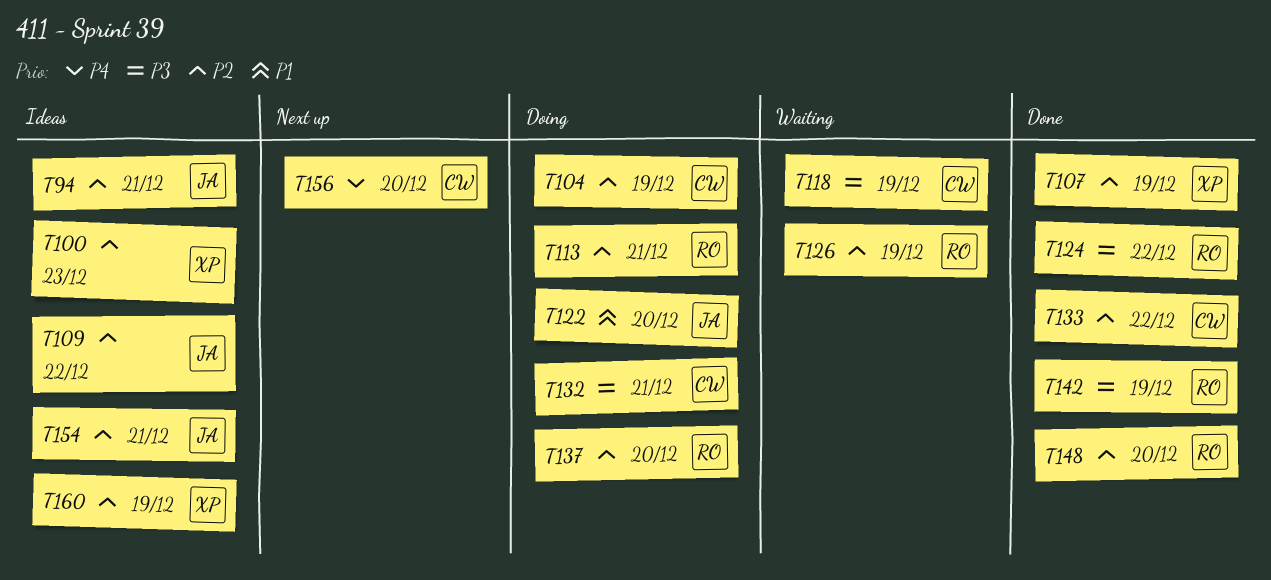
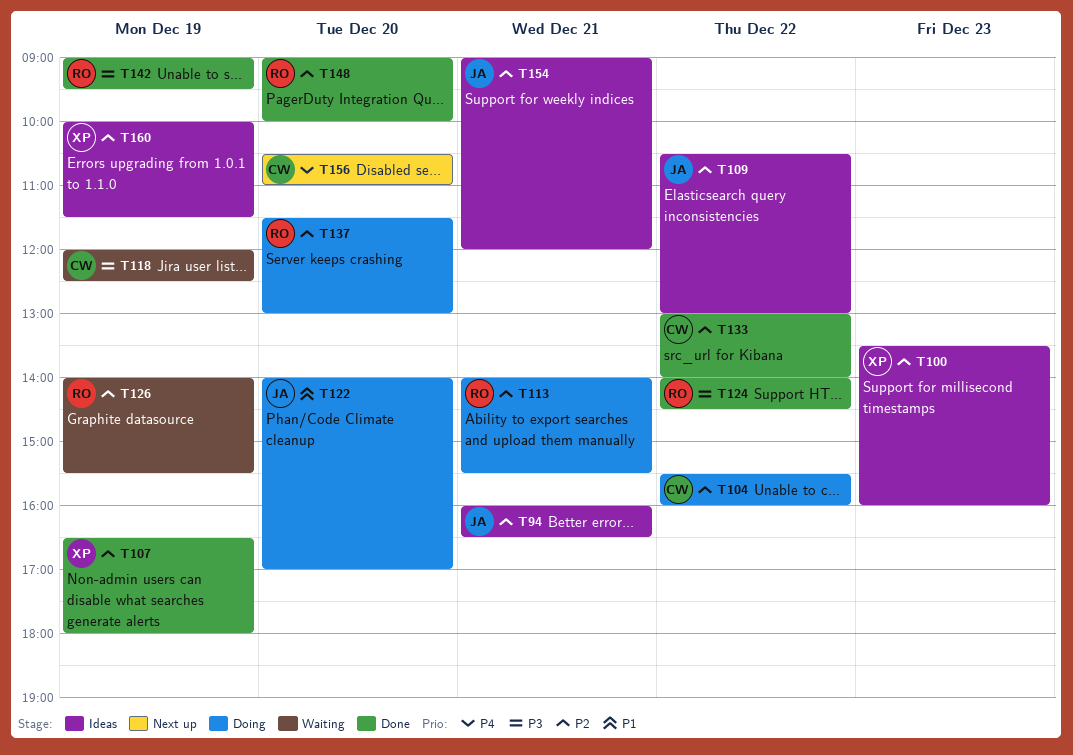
T104, day: Dec 19 -> Dec 22
T132: present -> none

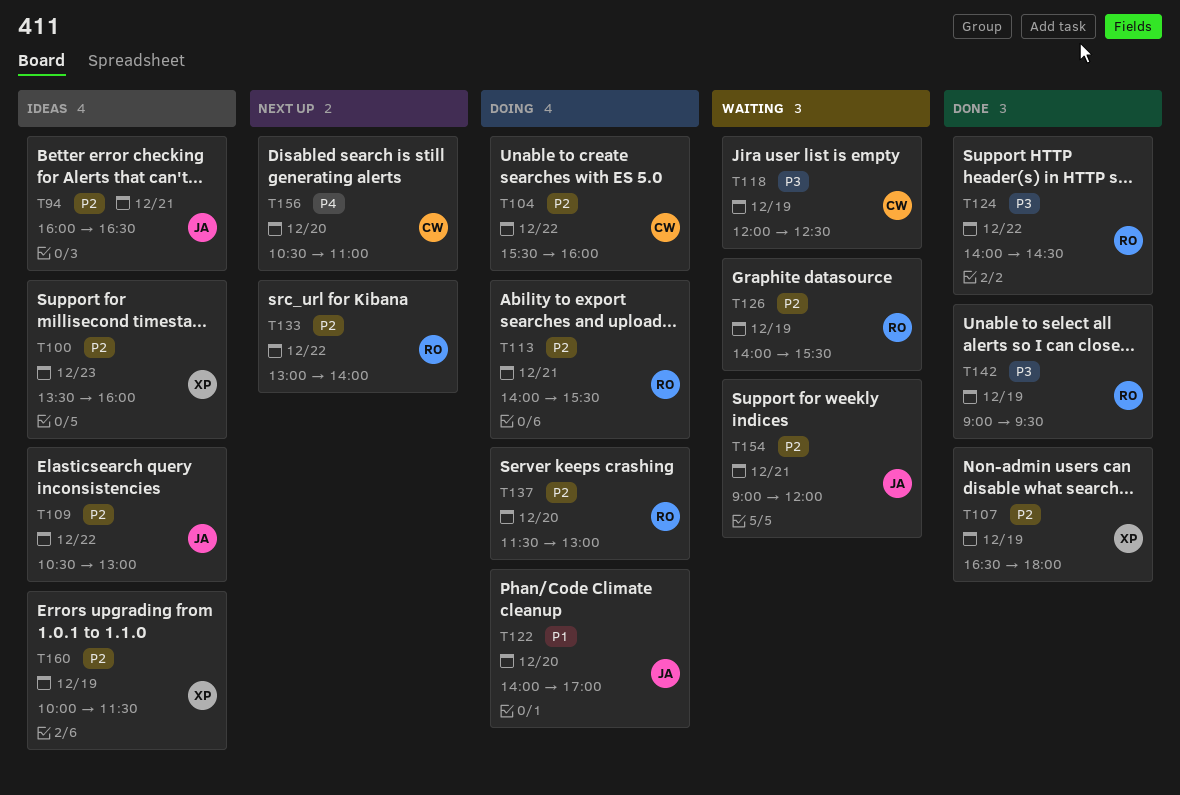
T133, status: Done -> Next up
T133, owner: CW -> RO
T148: present -> none
T154, status: Ideas -> Waiting

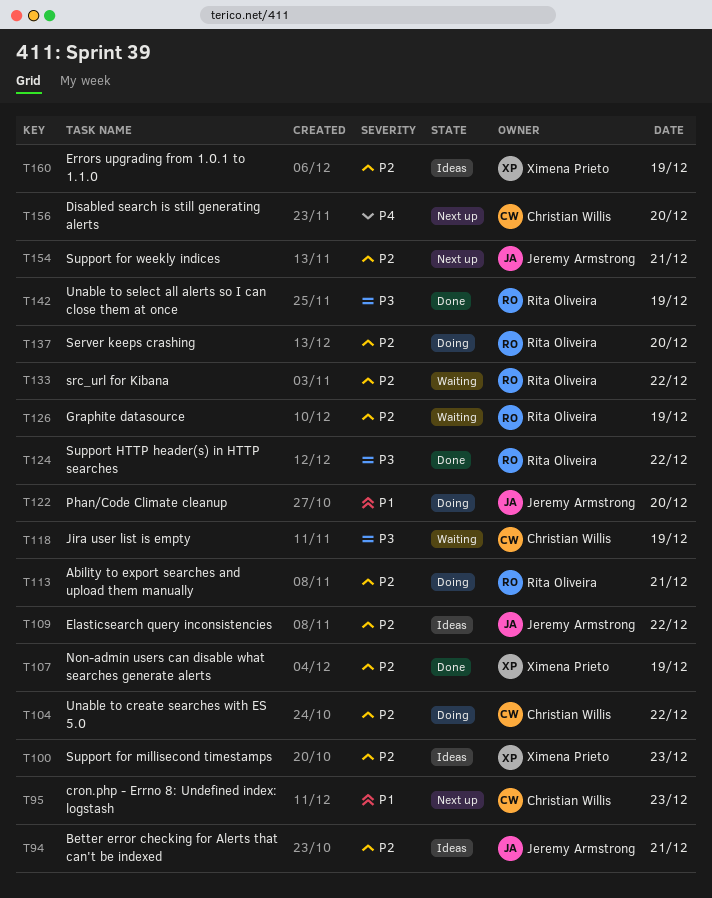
T95: none -> present
T133, status: Next up -> Waiting
T154, status: Waiting -> Next up

